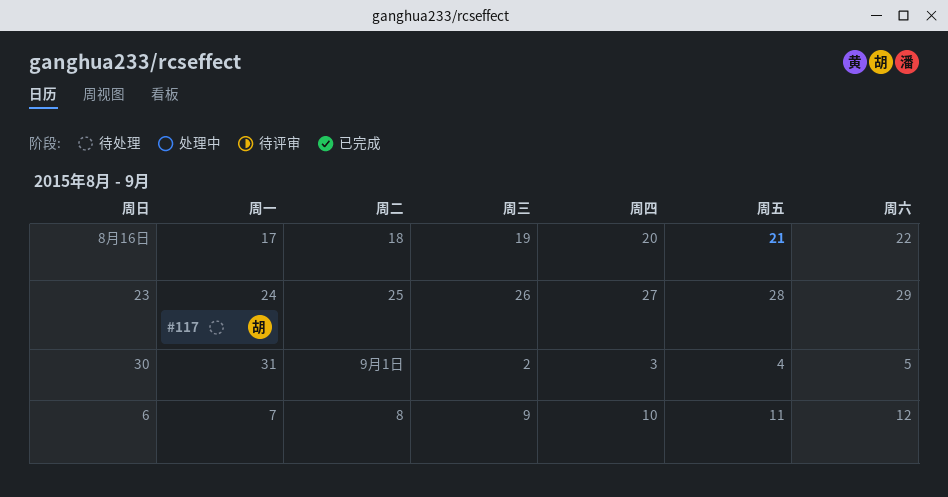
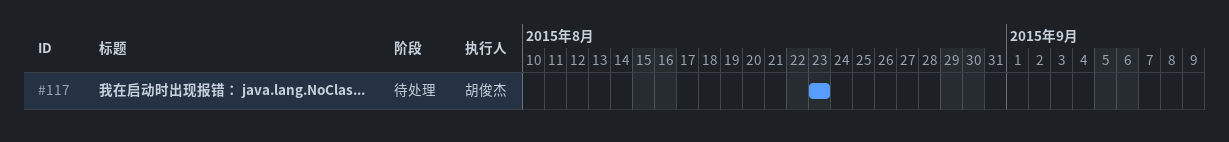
#117, due: Aug 24 -> Aug 23

